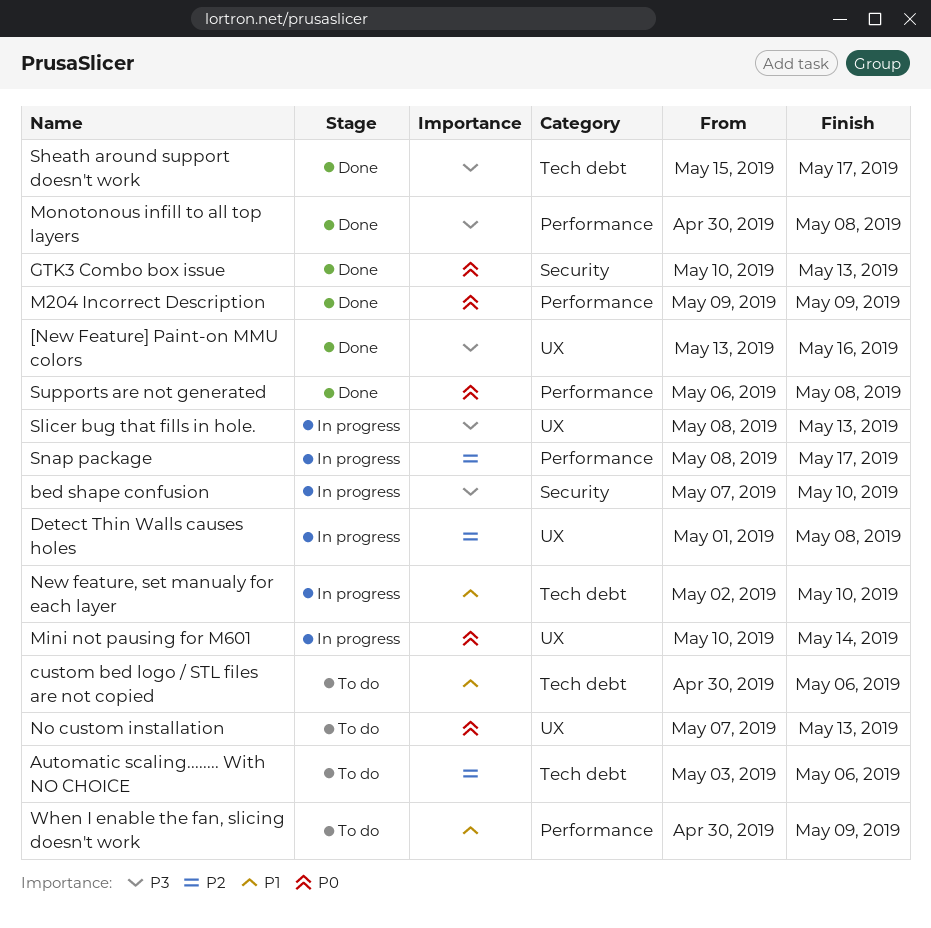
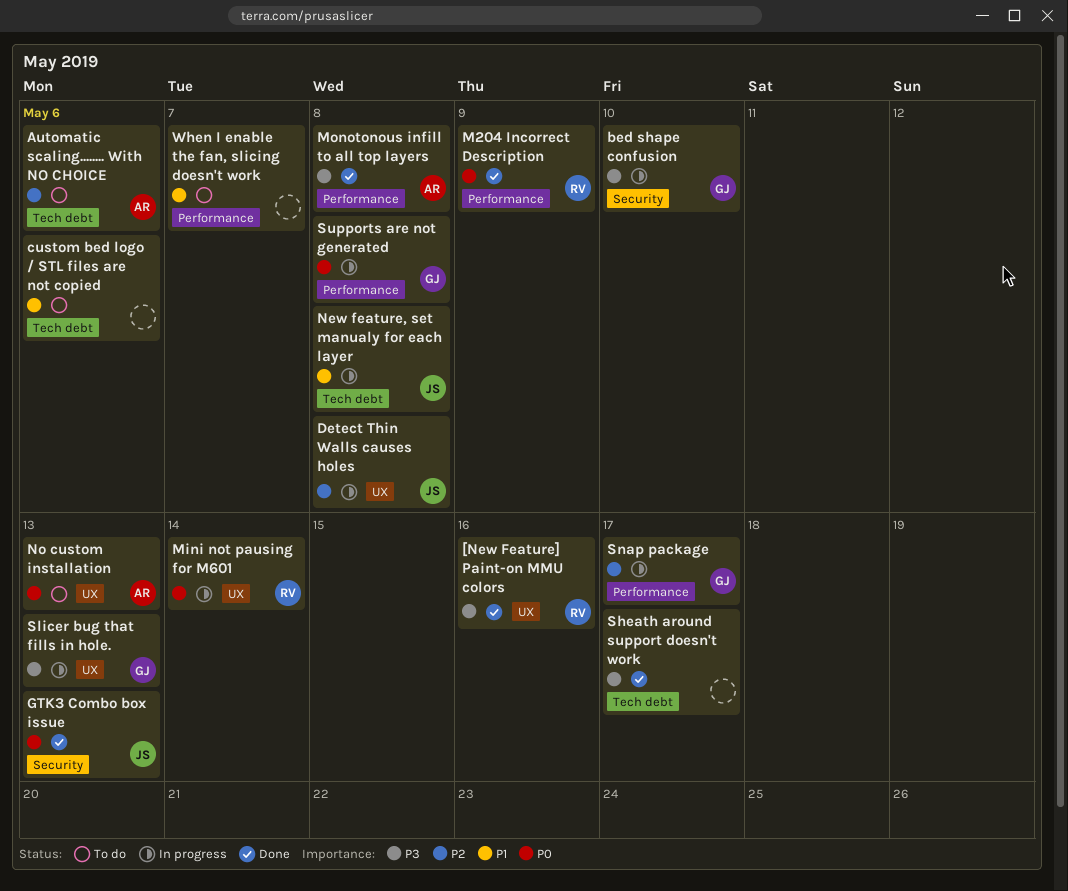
New feature, set manualy for each layer, due: May 10 -> May 8
Supports are not generated, status: Done -> In progress
When I enable the fan, slicing doesn't work, due: May 9 -> May 7

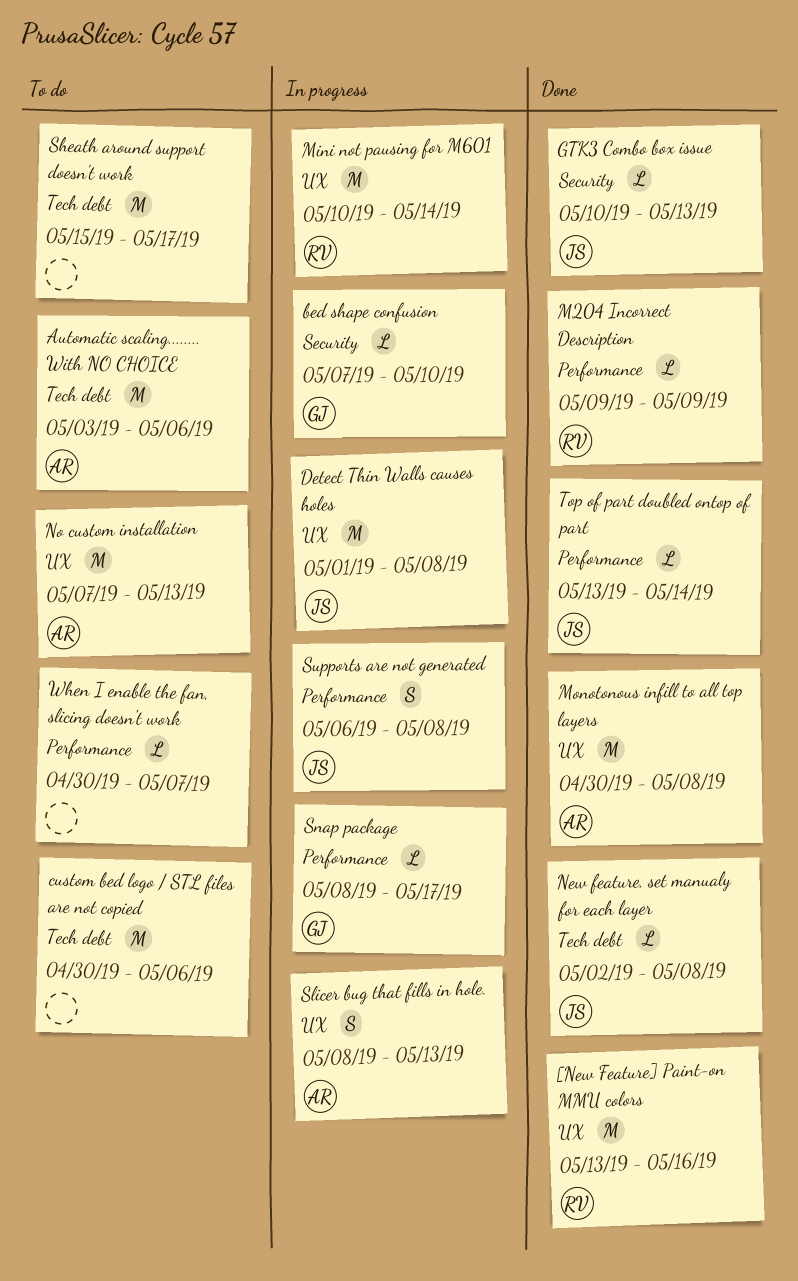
Monotonous infill to all top layers, label: Performance -> UX
New feature, set manualy for each layer, status: In progress -> Done
Sheath around support doesn't work, status: Done -> To do
Slicer bug that fills in hole., owner: GJ -> AR
Supports are not generated, owner: GJ -> JS
Top of part doubled ontop of part: none -> present

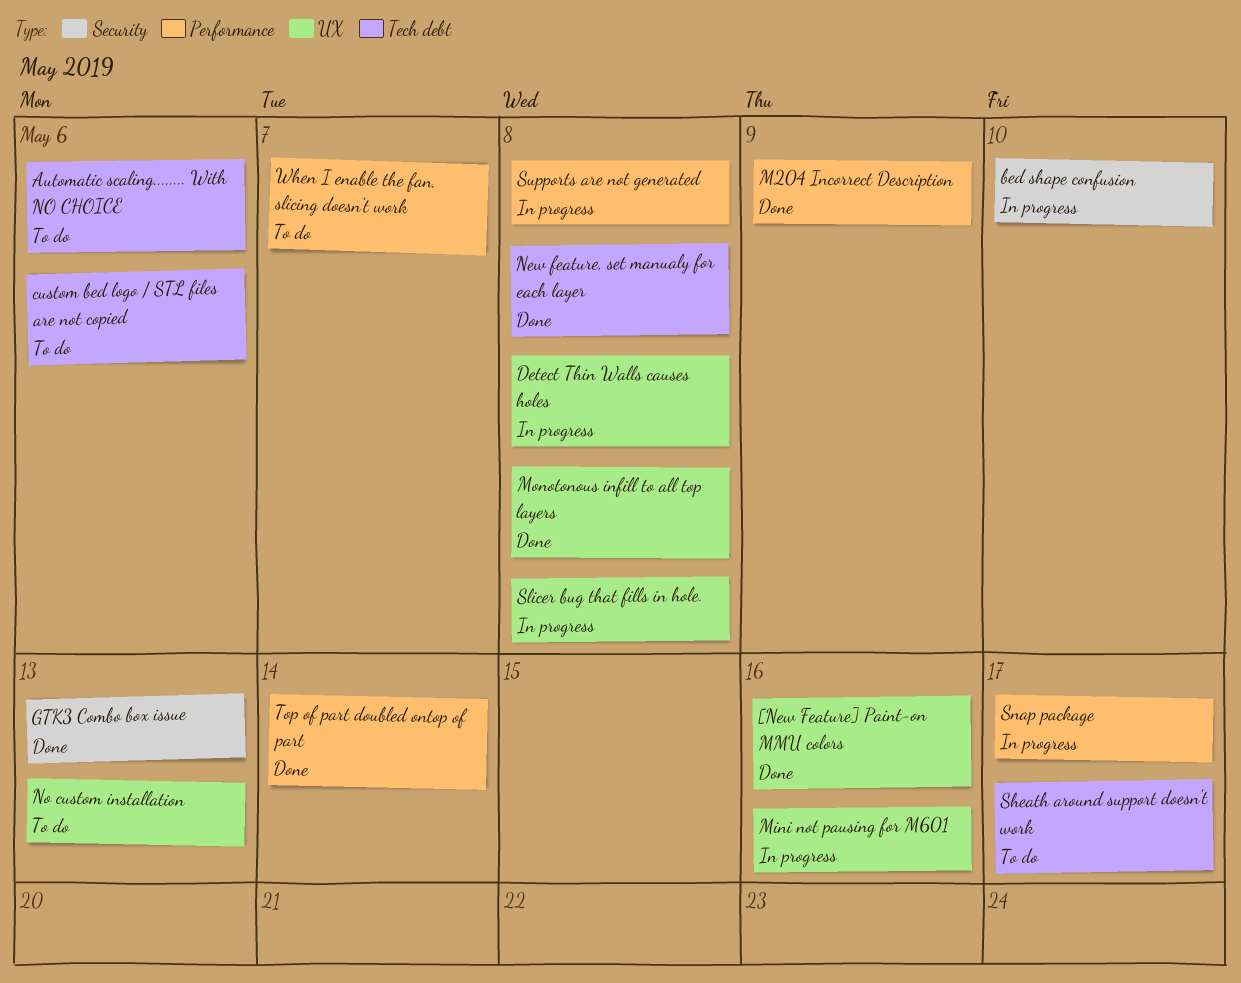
Mini not pausing for M601, due: May 14 -> May 16
Slicer bug that fills in hole., due: May 13 -> May 8

